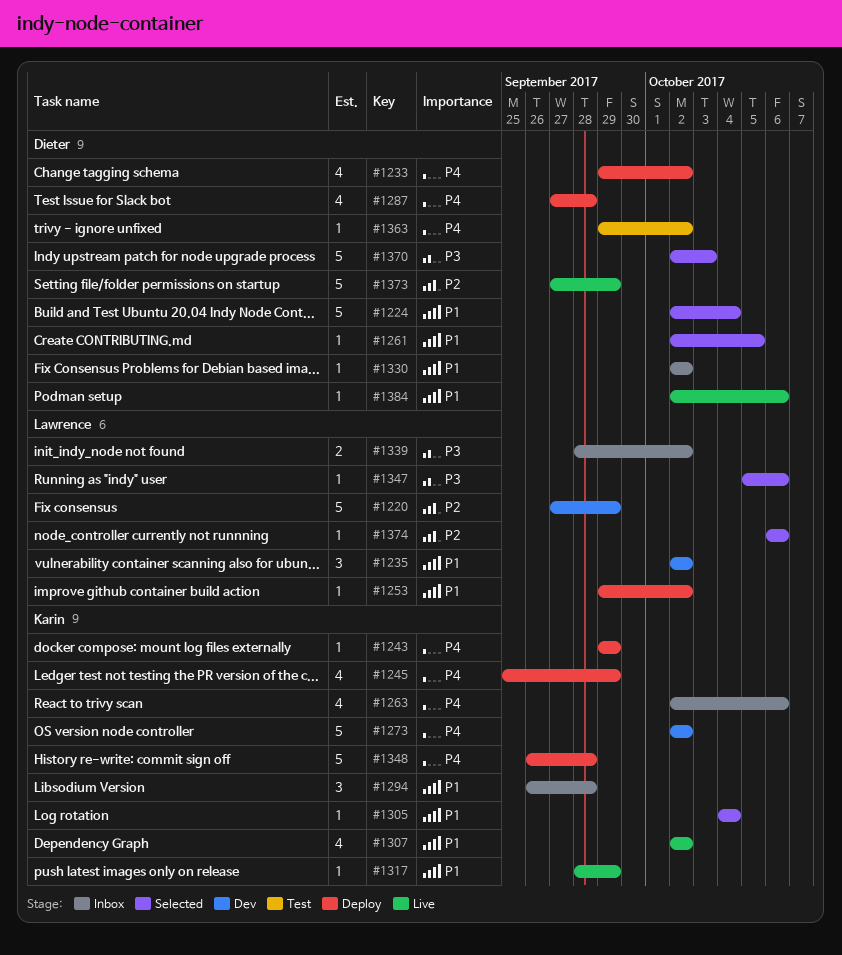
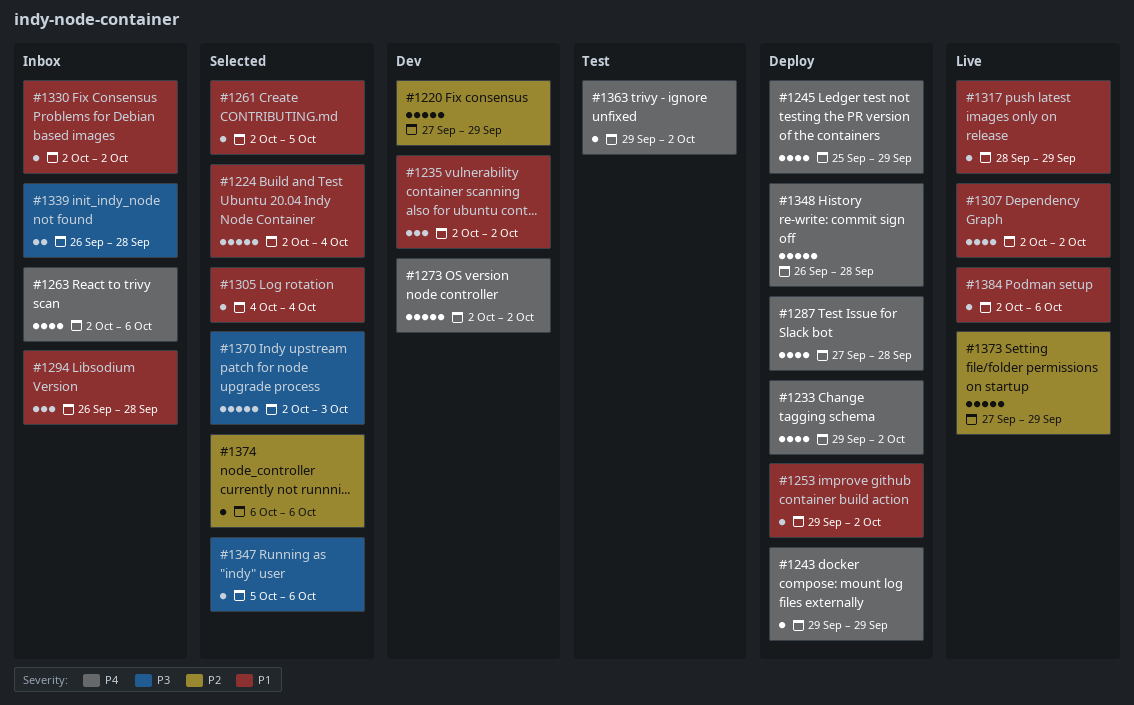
#1339, start: Sep 28 -> Sep 26
#1339, due: Oct 2 -> Sep 28

